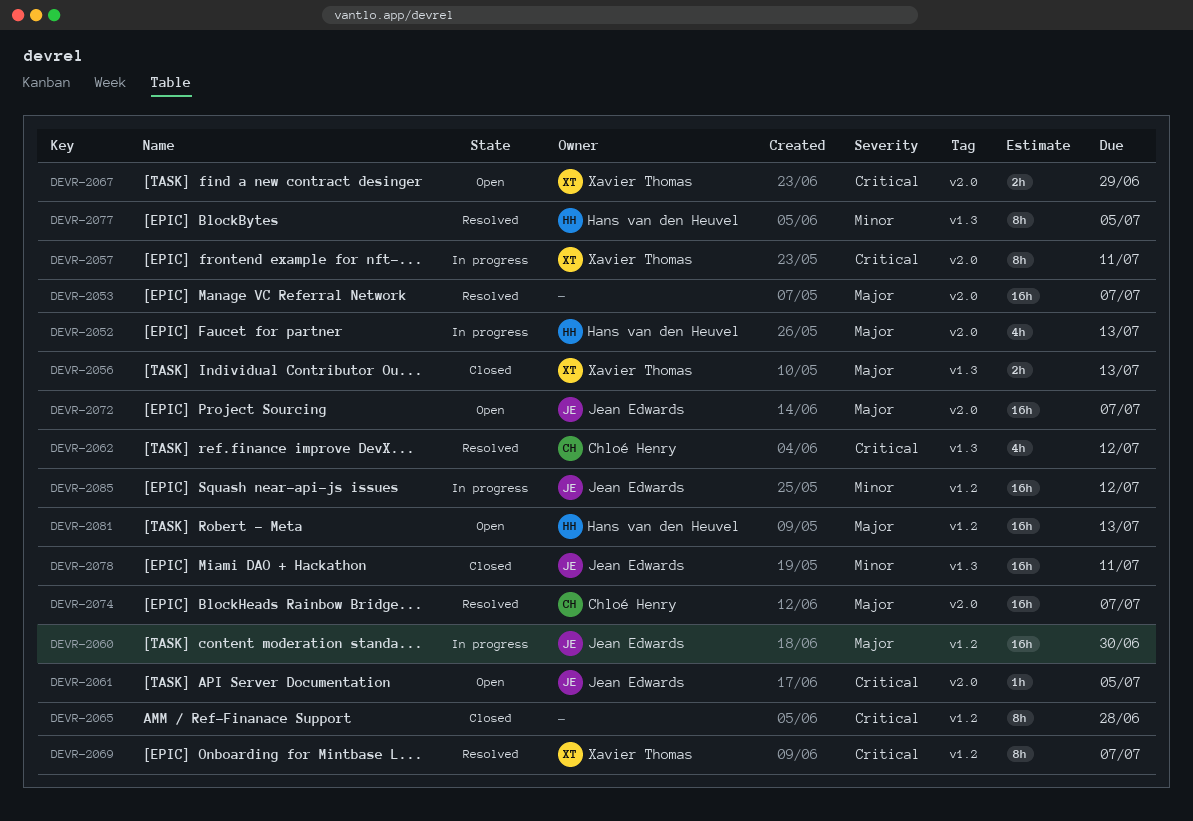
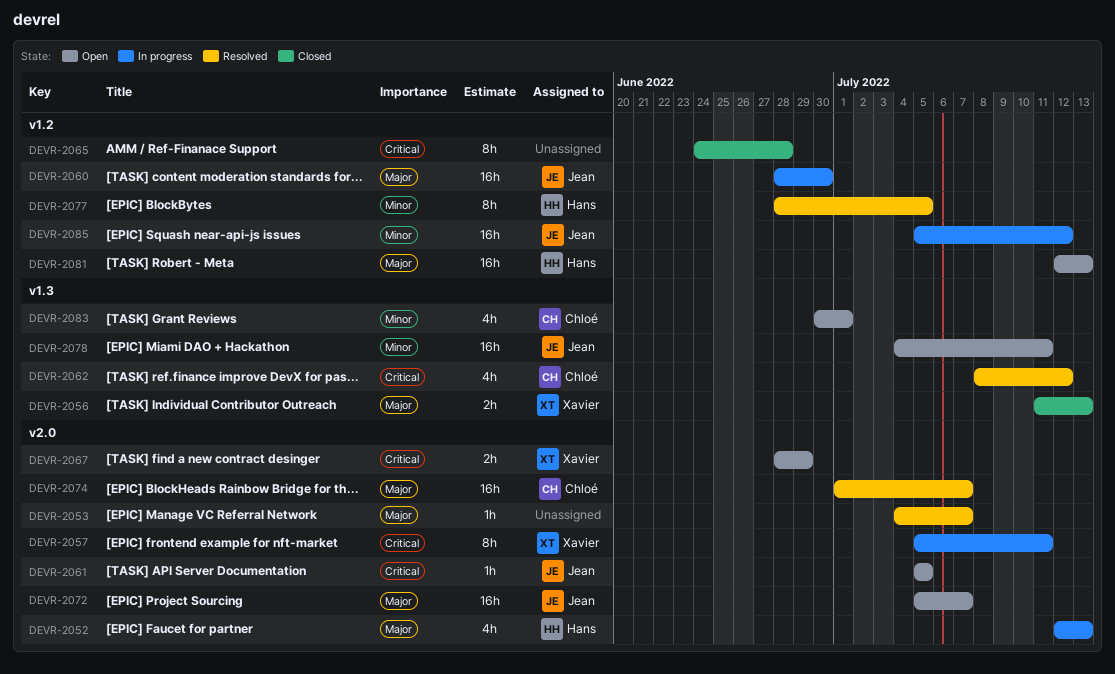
DEVR-2053, estimate: 16h -> 1h
DEVR-2069: present -> none
DEVR-2077, label: v1.3 -> v1.2
DEVR-2078, status: Closed -> Open
DEVR-2083: none -> present

